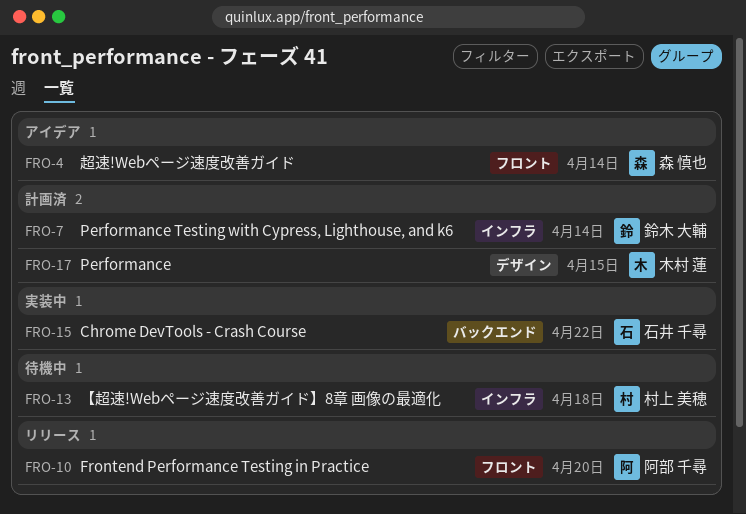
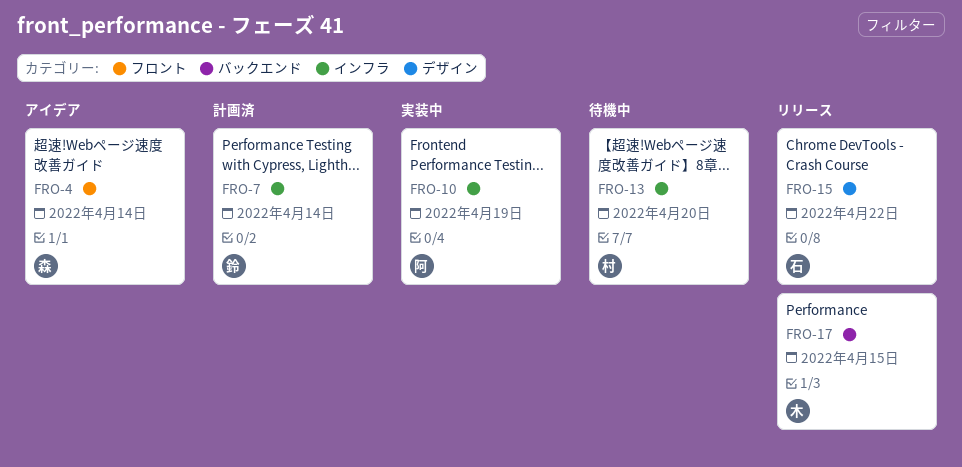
FRO-10, status: リリース -> 実装中
FRO-10, label: フロント -> インフラ
FRO-10, due: Apr 20 -> Apr 19
FRO-13, due: Apr 18 -> Apr 20
FRO-15, status: 実装中 -> リリース
FRO-15, label: バックエンド -> デザイン
FRO-17, status: 計画済 -> リリース
FRO-17, label: デザイン -> バックエンド

